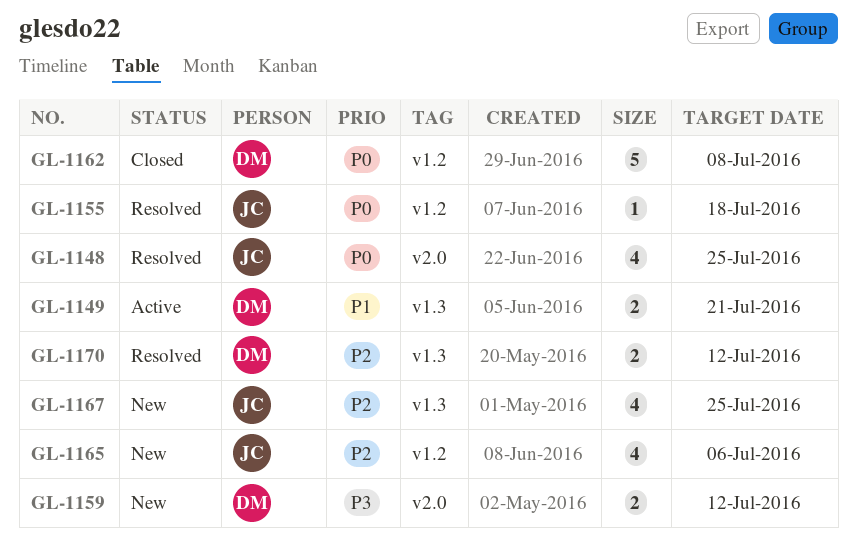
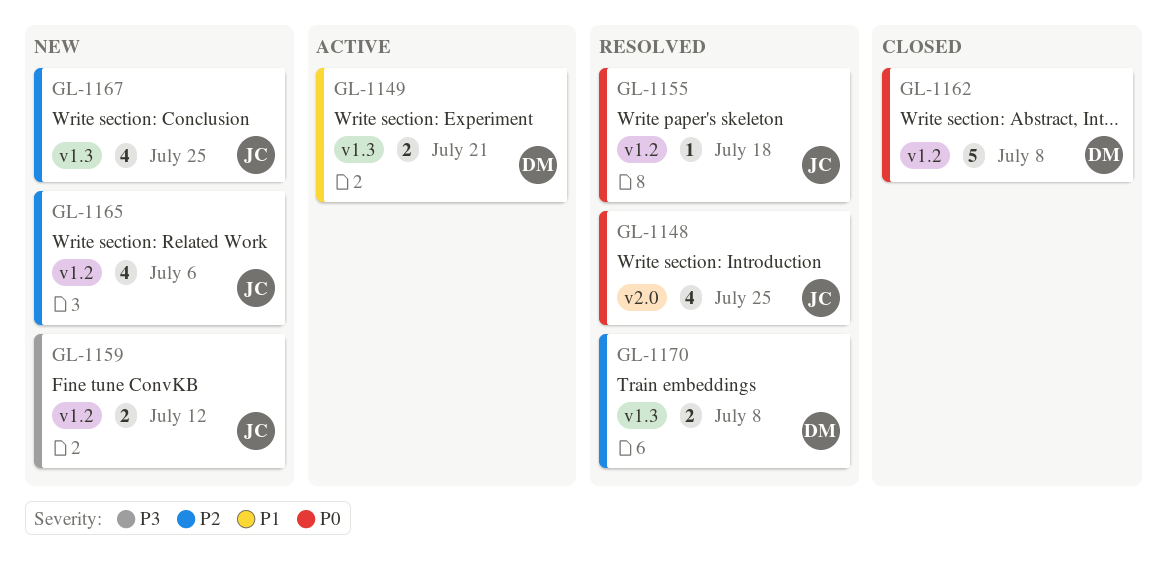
GL-1159, owner: DM -> JC
GL-1159, label: v2.0 -> v1.2
GL-1170, due: Jul 12 -> Jul 8

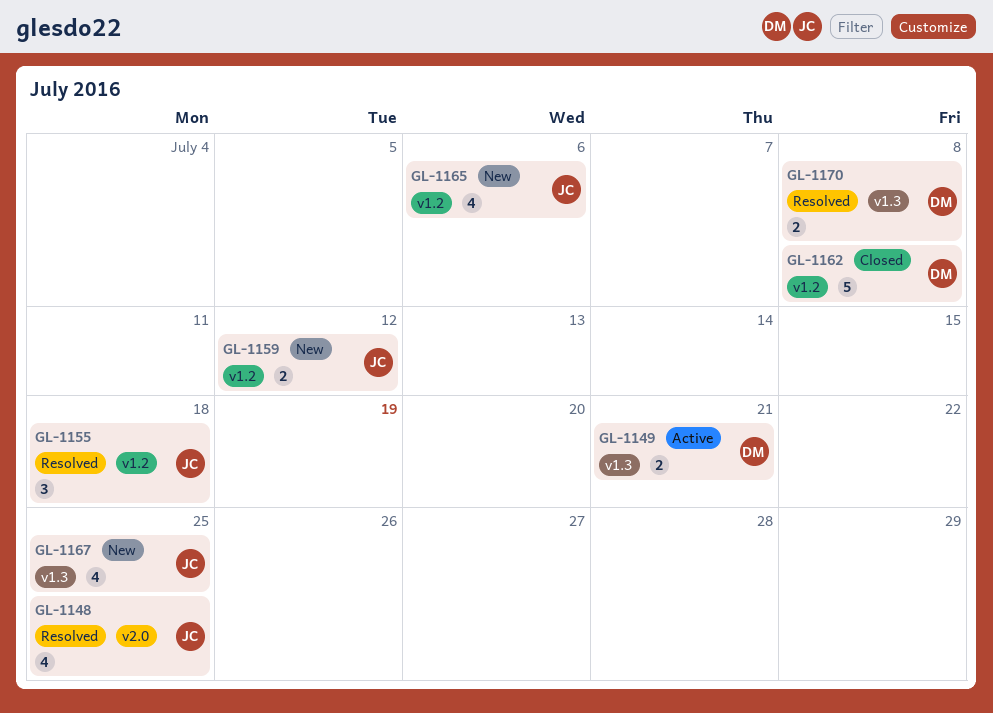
GL-1155, estimate: 1 -> 3

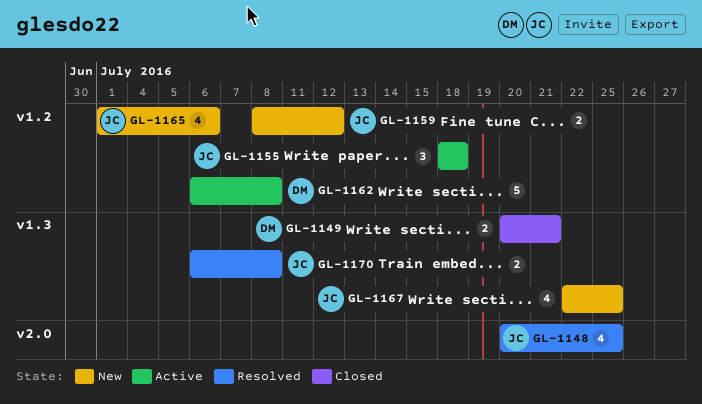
GL-1149, status: Active -> Closed
GL-1155, status: Resolved -> Active
GL-1162, status: Closed -> Active
GL-1170, owner: DM -> JC

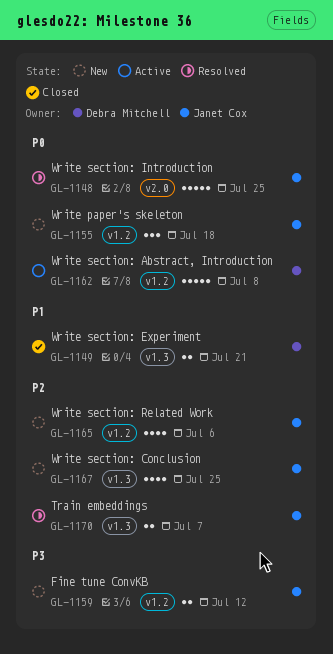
GL-1148, estimate: 4 -> 5
GL-1155, status: Active -> New
GL-1170, due: Jul 8 -> Jul 7

